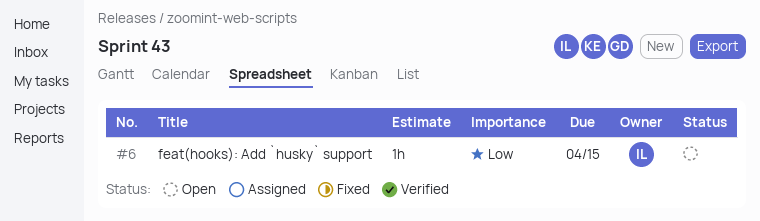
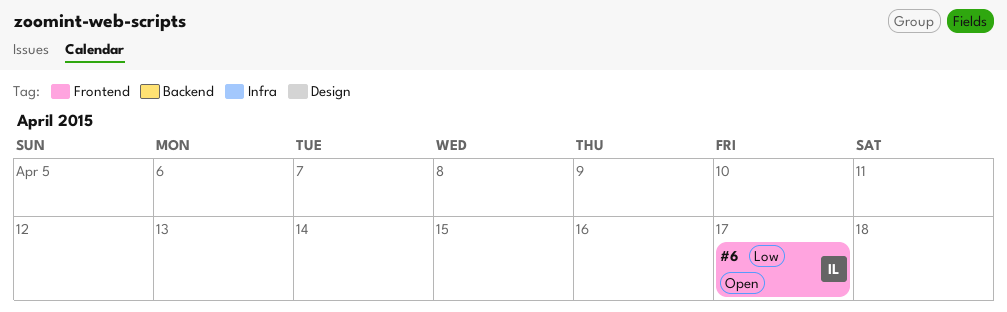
#6, due: Apr 15 -> Apr 17

